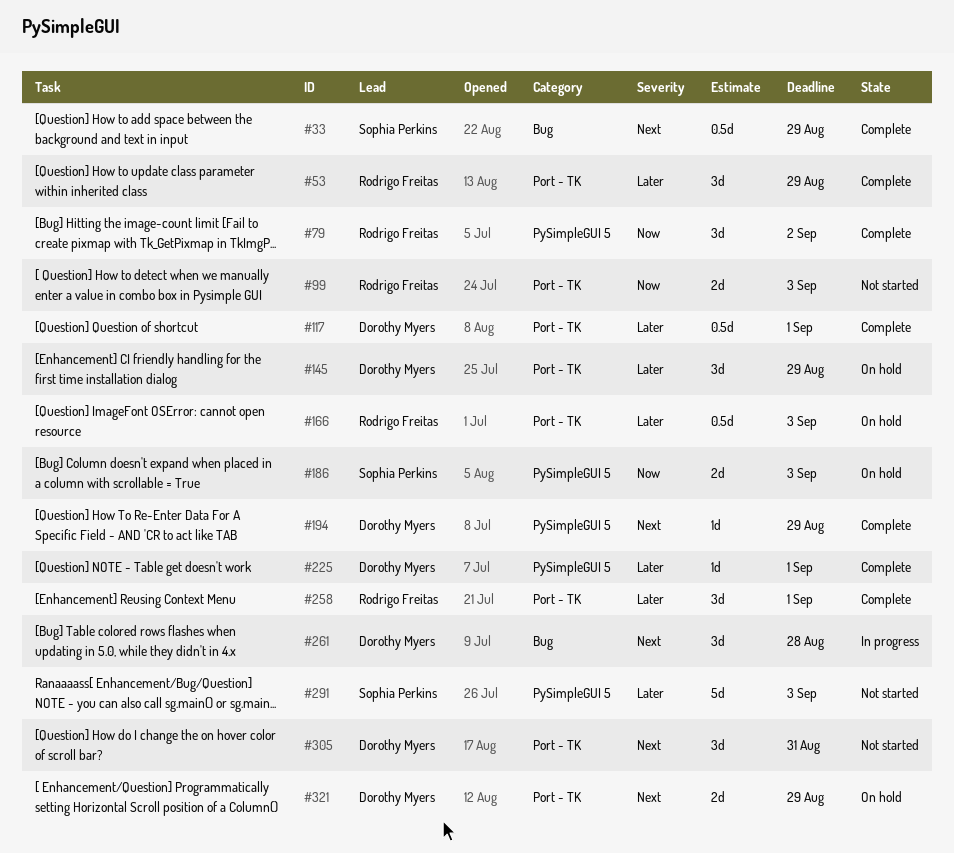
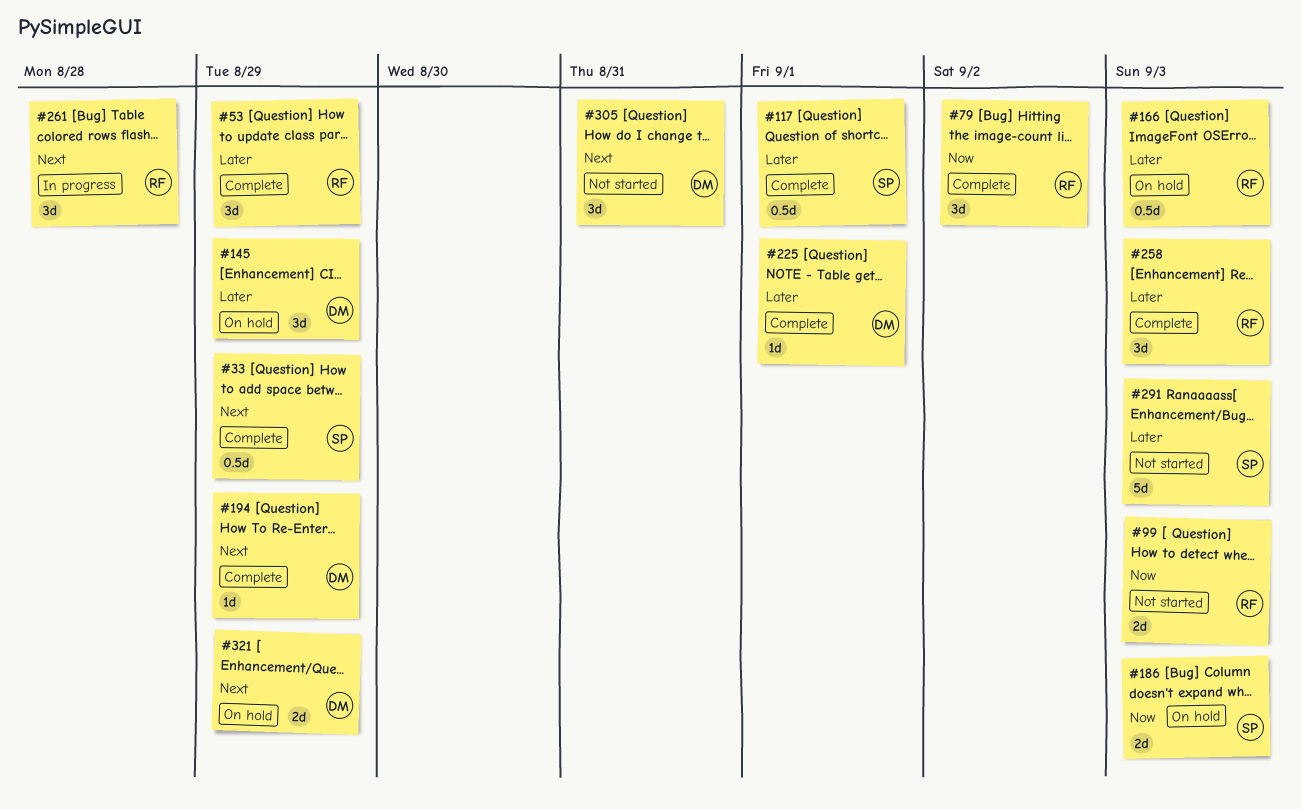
#117, owner: Dorothy Myers -> Sophia Perkins
#258, due: Sep 1 -> Sep 3
#261, owner: Dorothy Myers -> Rodrigo Freitas

